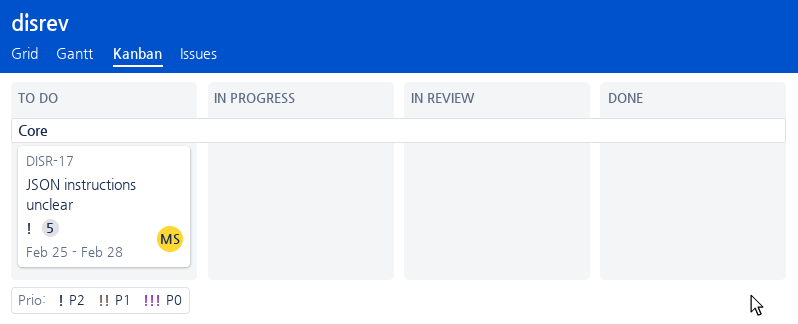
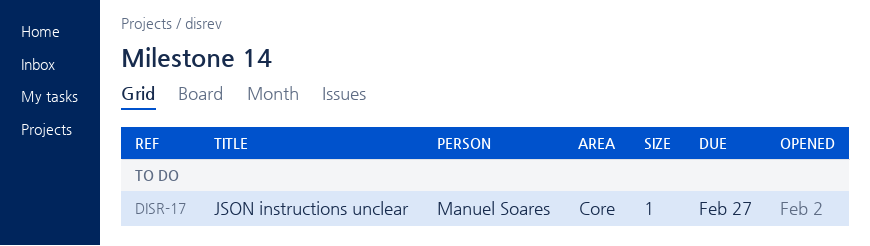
DISR-17, estimate: 5 -> 1
DISR-17, due: Feb 28 -> Feb 27

